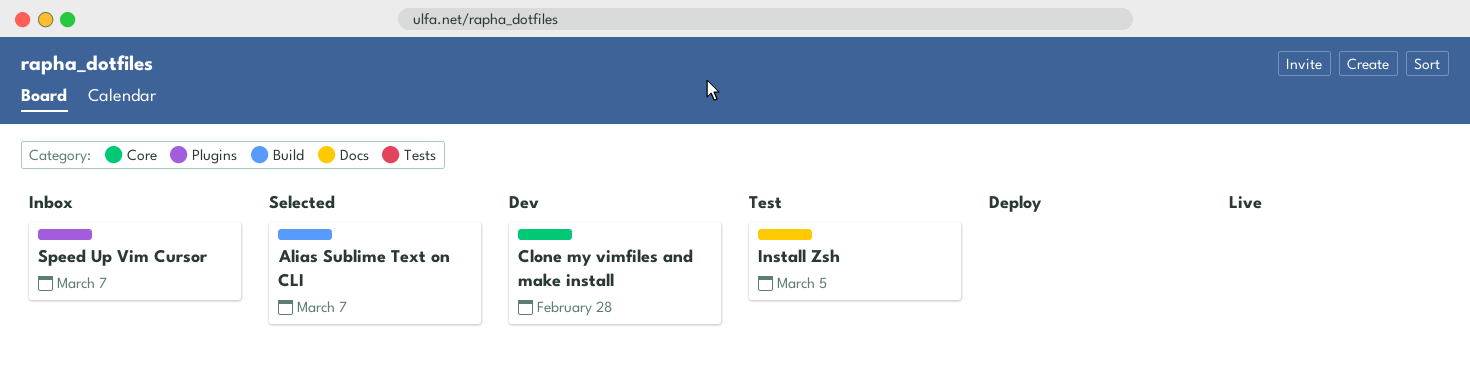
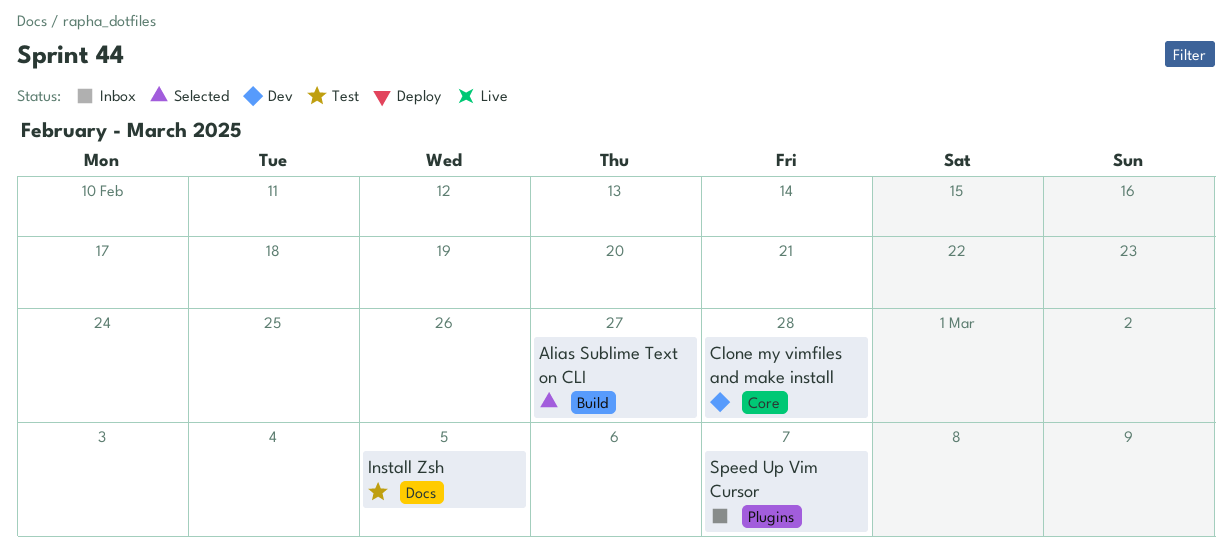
Alias Sublime Text on CLI, due: Mar 7 -> Feb 27

